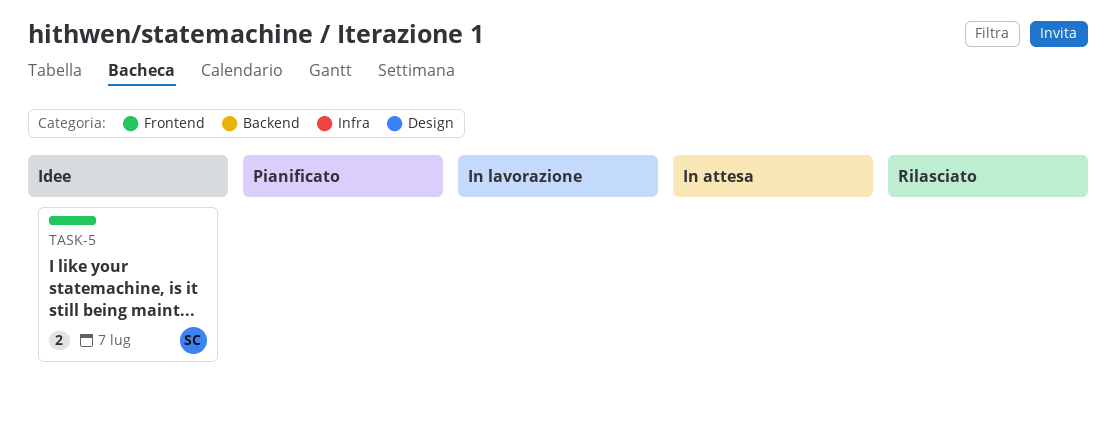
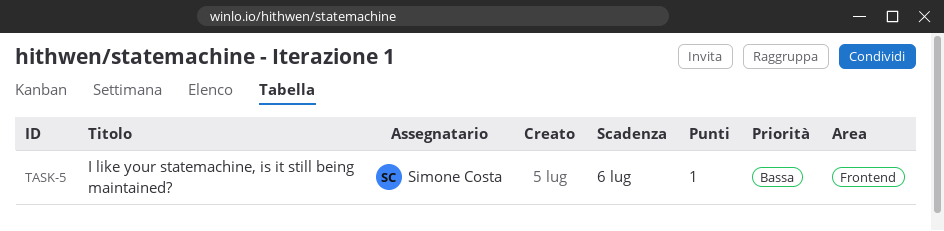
TASK-5, estimate: 2 -> 1
TASK-5, due: Jul 7 -> Jul 6

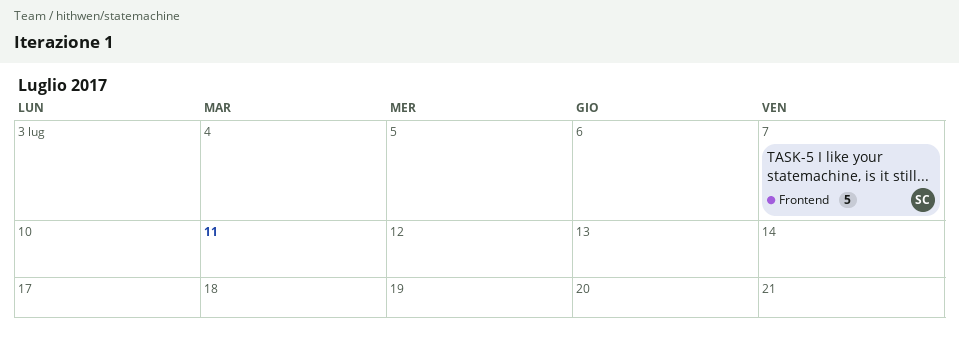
TASK-5, estimate: 1 -> 5
TASK-5, due: Jul 6 -> Jul 7

